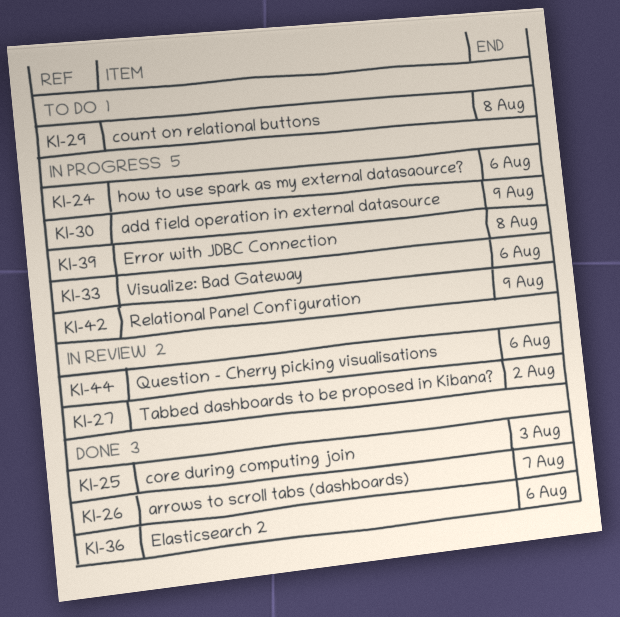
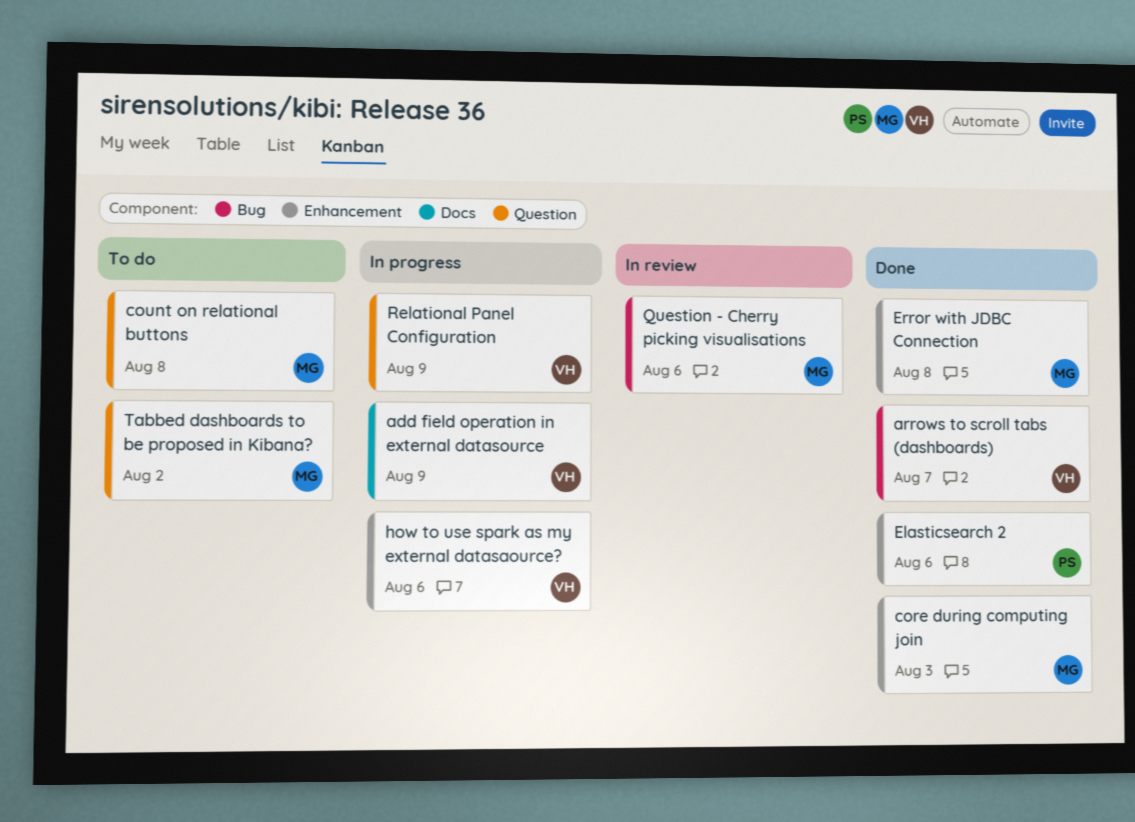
Error with JDBC Connection, status: In progress -> Done
Tabbed dashboards to be proposed in Kibana?, status: In review -> To do
Visualize: Bad Gateway: present -> none

